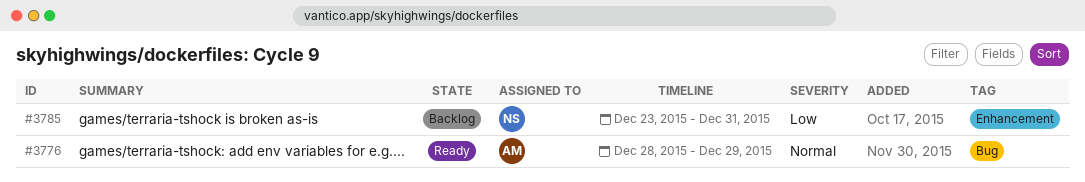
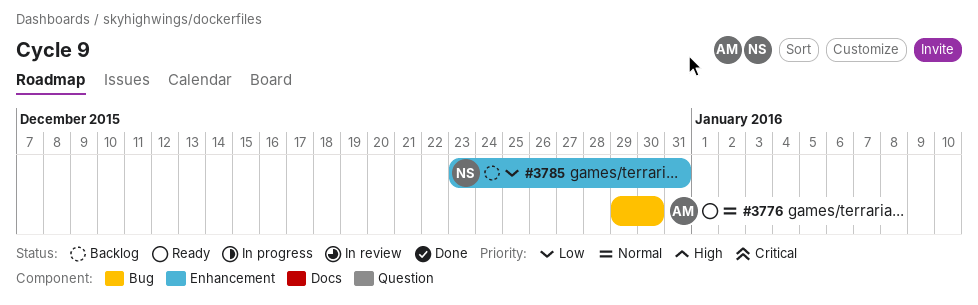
#3776, start: Dec 28 -> Dec 29
#3776, due: Dec 29 -> Dec 30

